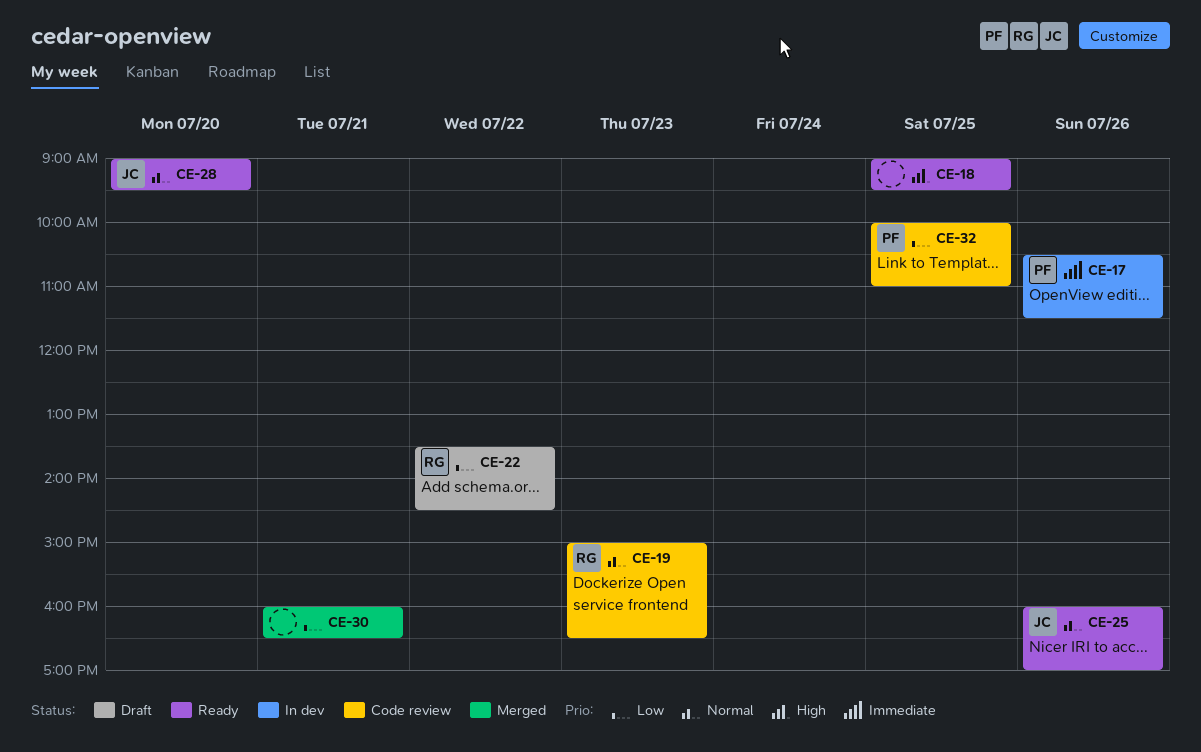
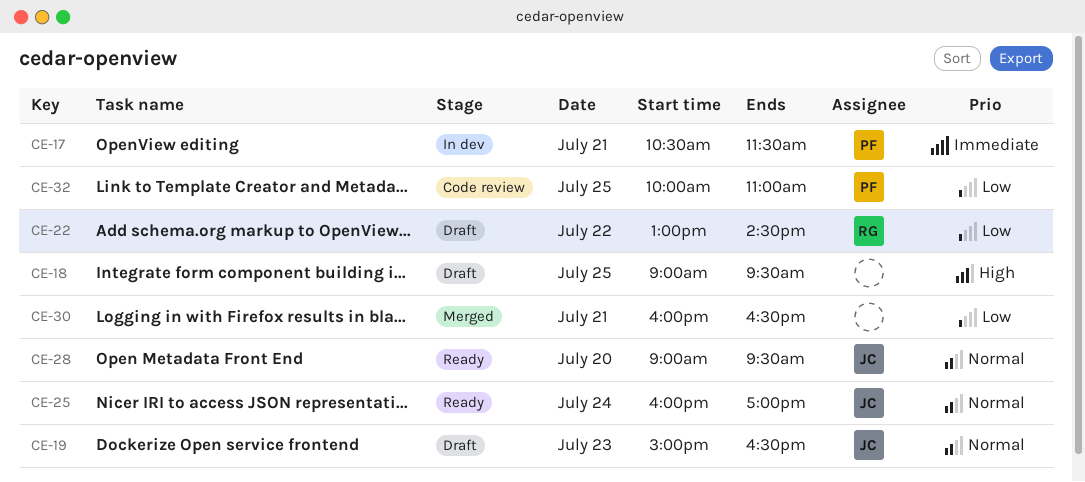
CE-17, day: Jul 26 -> Jul 21
CE-18, status: Ready -> Draft
CE-19, status: Code review -> Draft
CE-19, owner: RG -> JC
CE-22, begins: 13:30 -> 13:00
CE-25, day: Jul 26 -> Jul 24

